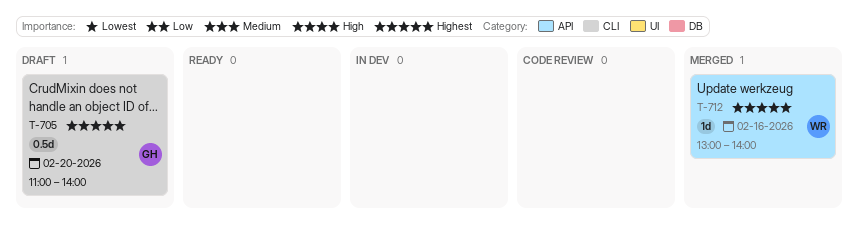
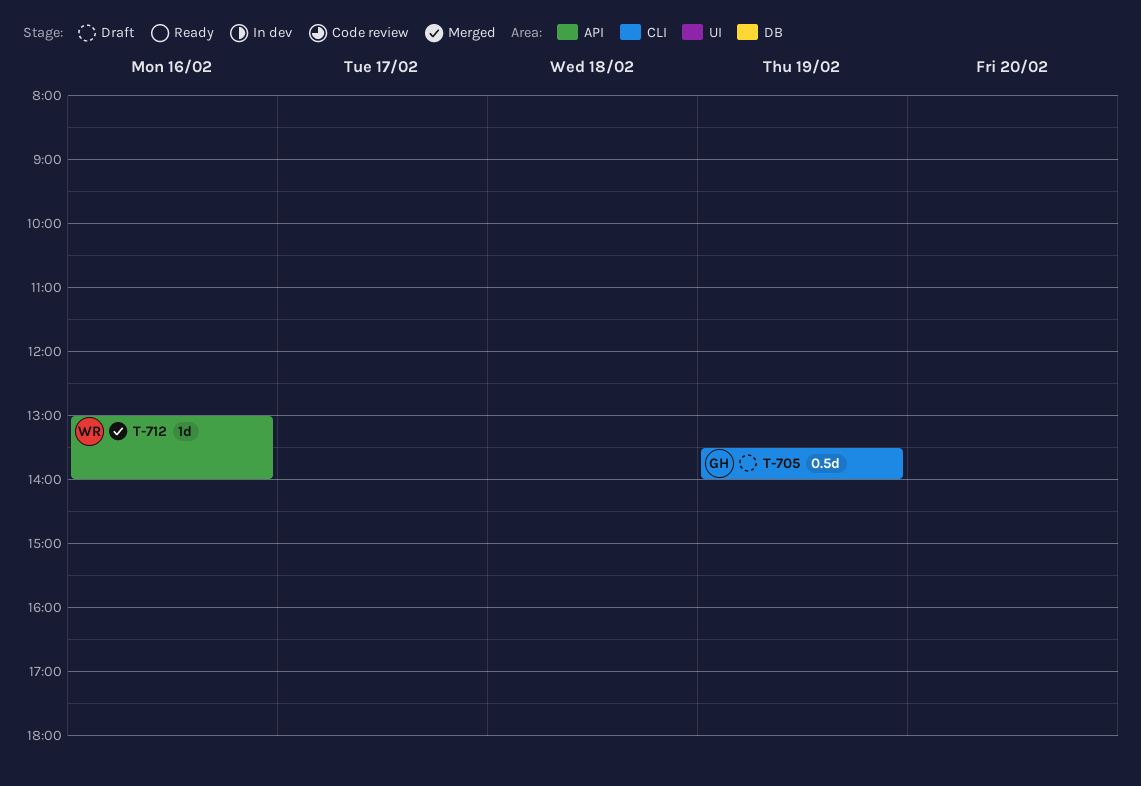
T-705, day: Feb 20 -> Feb 19
T-705, begins: 11:00 -> 13:30

